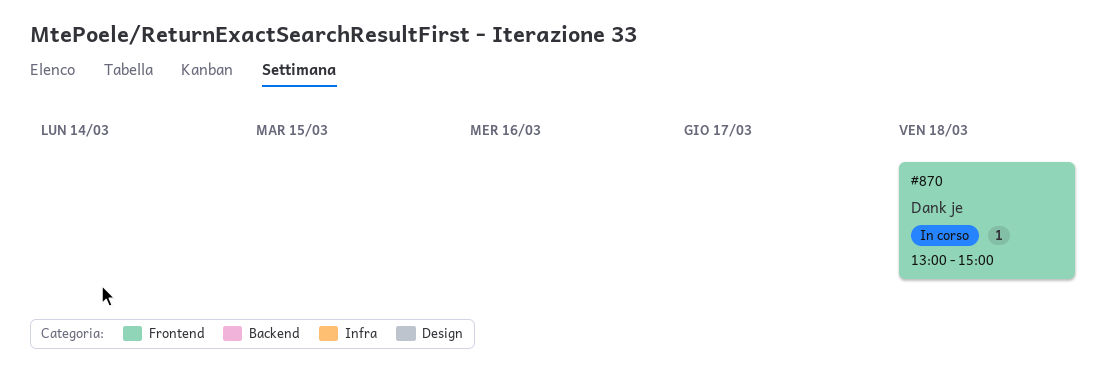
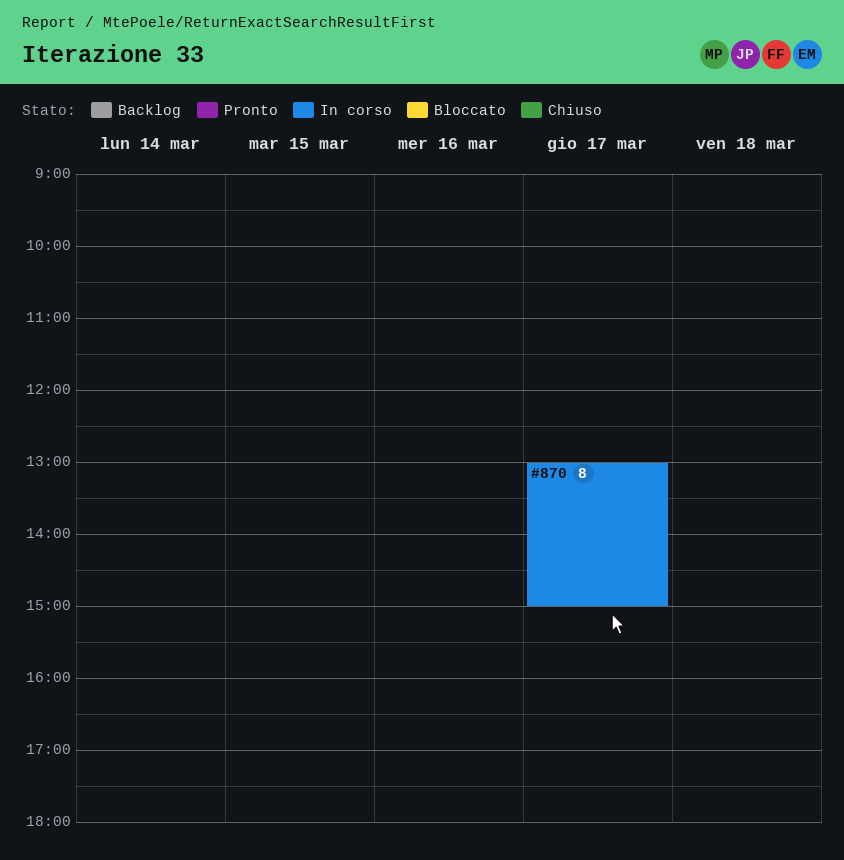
#870, estimate: 1 -> 8
#870, day: Mar 18 -> Mar 17

